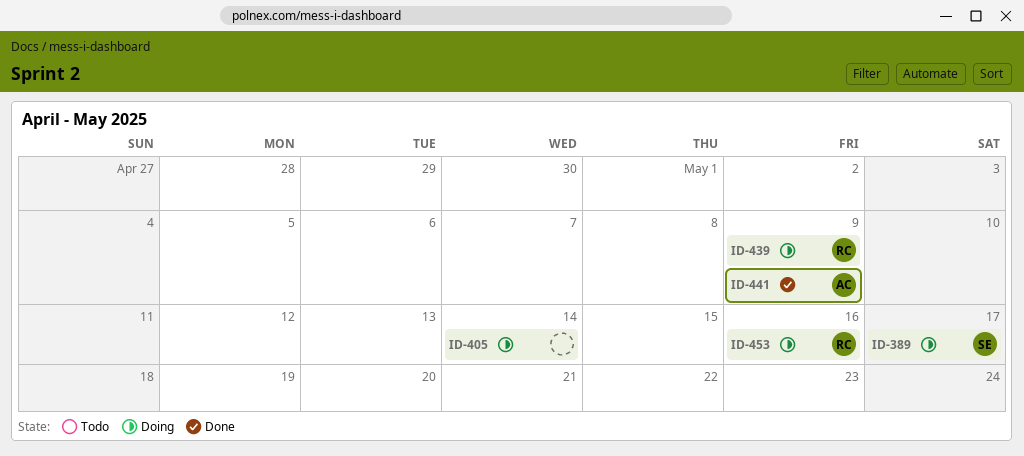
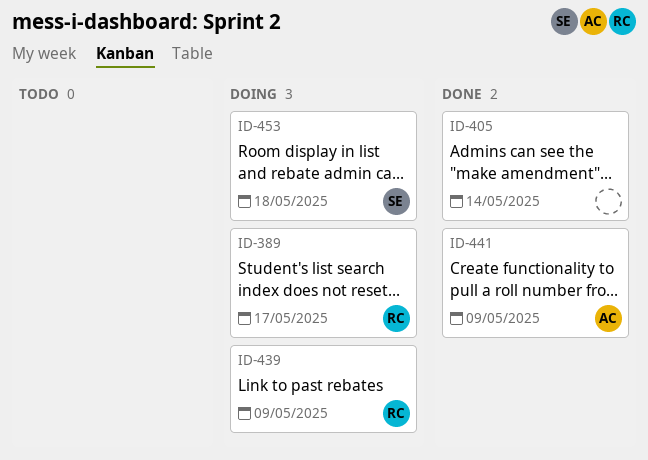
ID-389, owner: SE -> RC
ID-405, status: Doing -> Done
ID-453, owner: RC -> SE
ID-453, due: May 16 -> May 18

